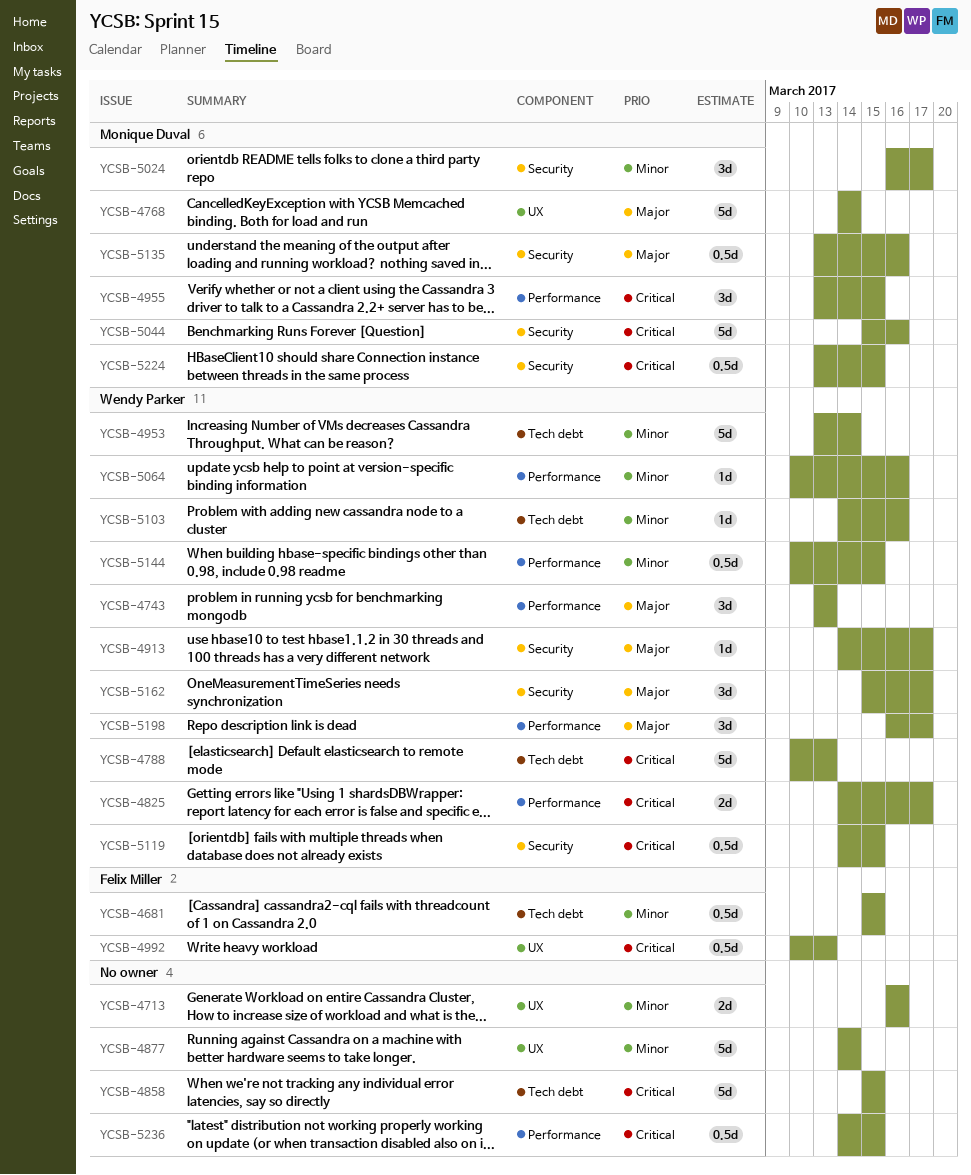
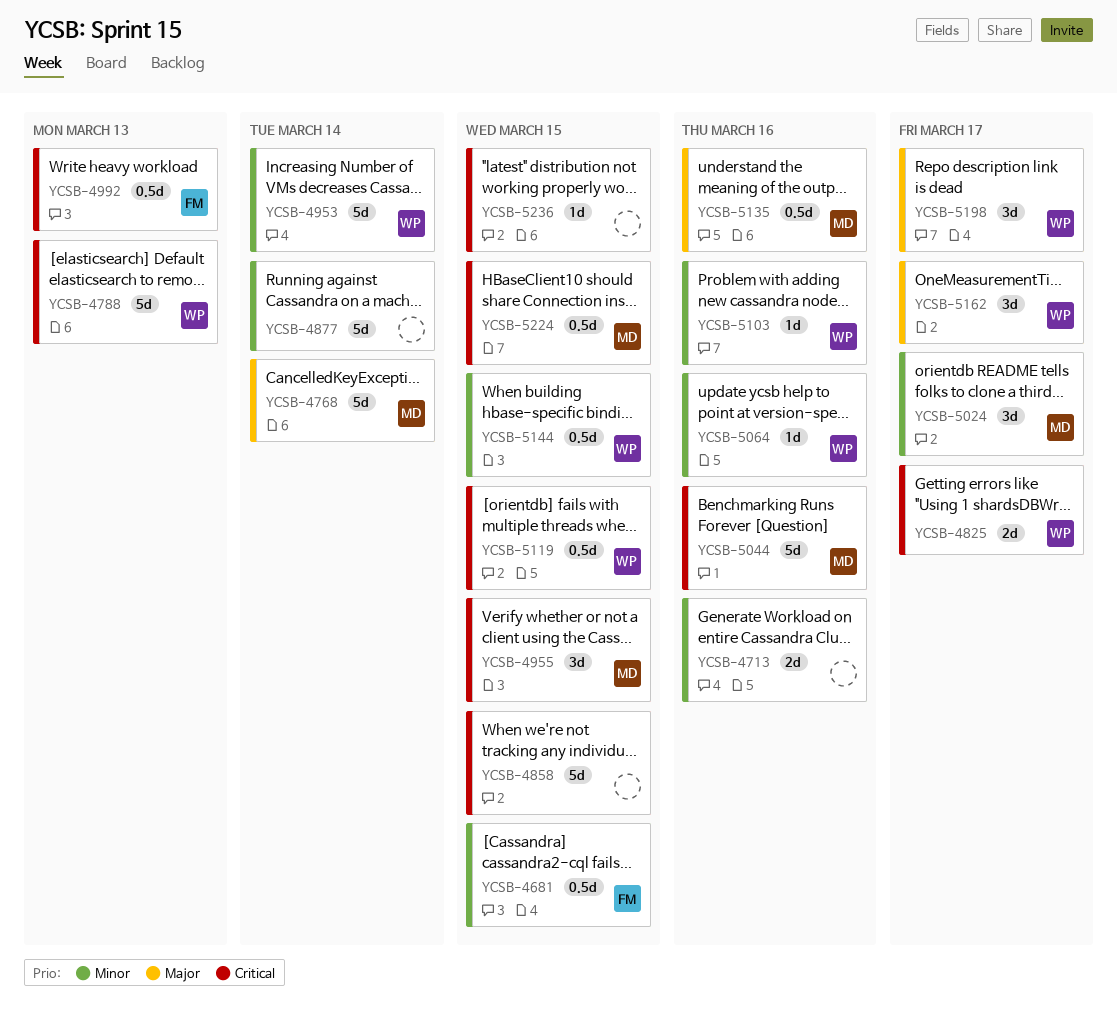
YCSB-4743: present -> none
YCSB-4913: present -> none
YCSB-5236, estimate: 0.5d -> 1d

